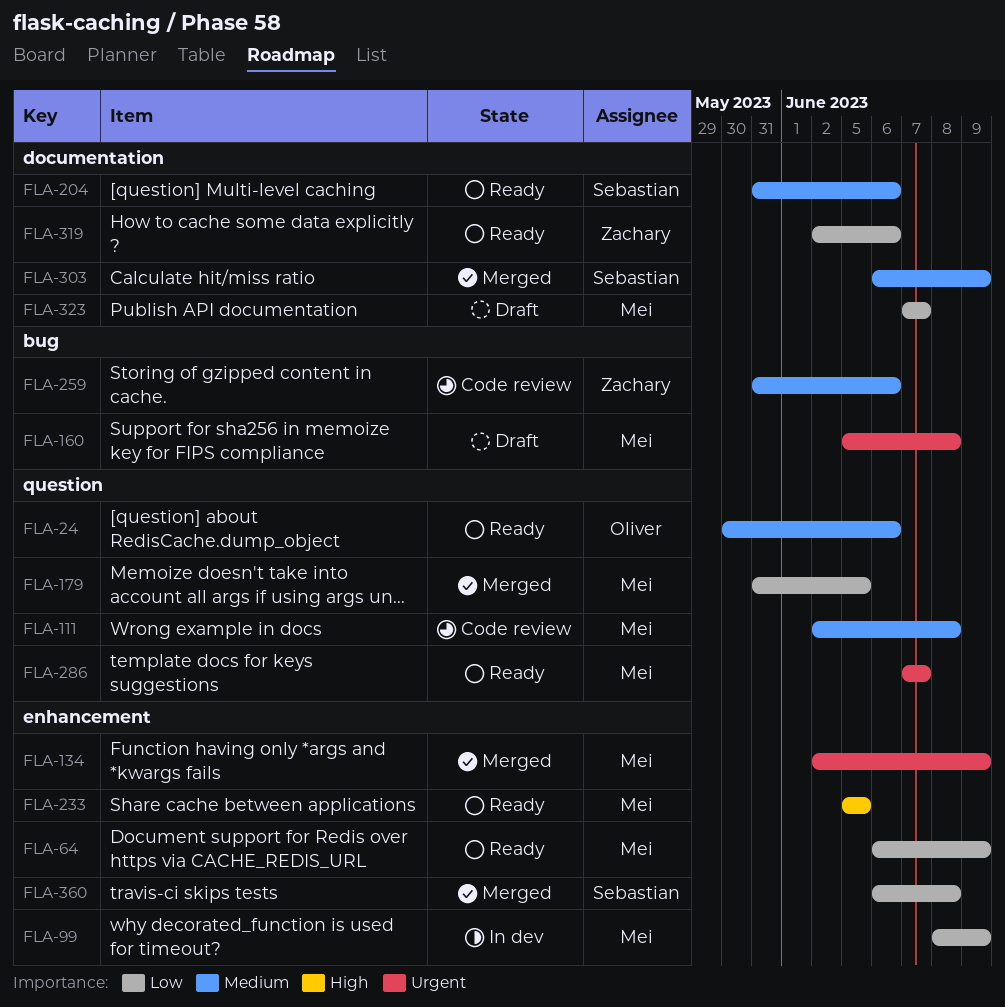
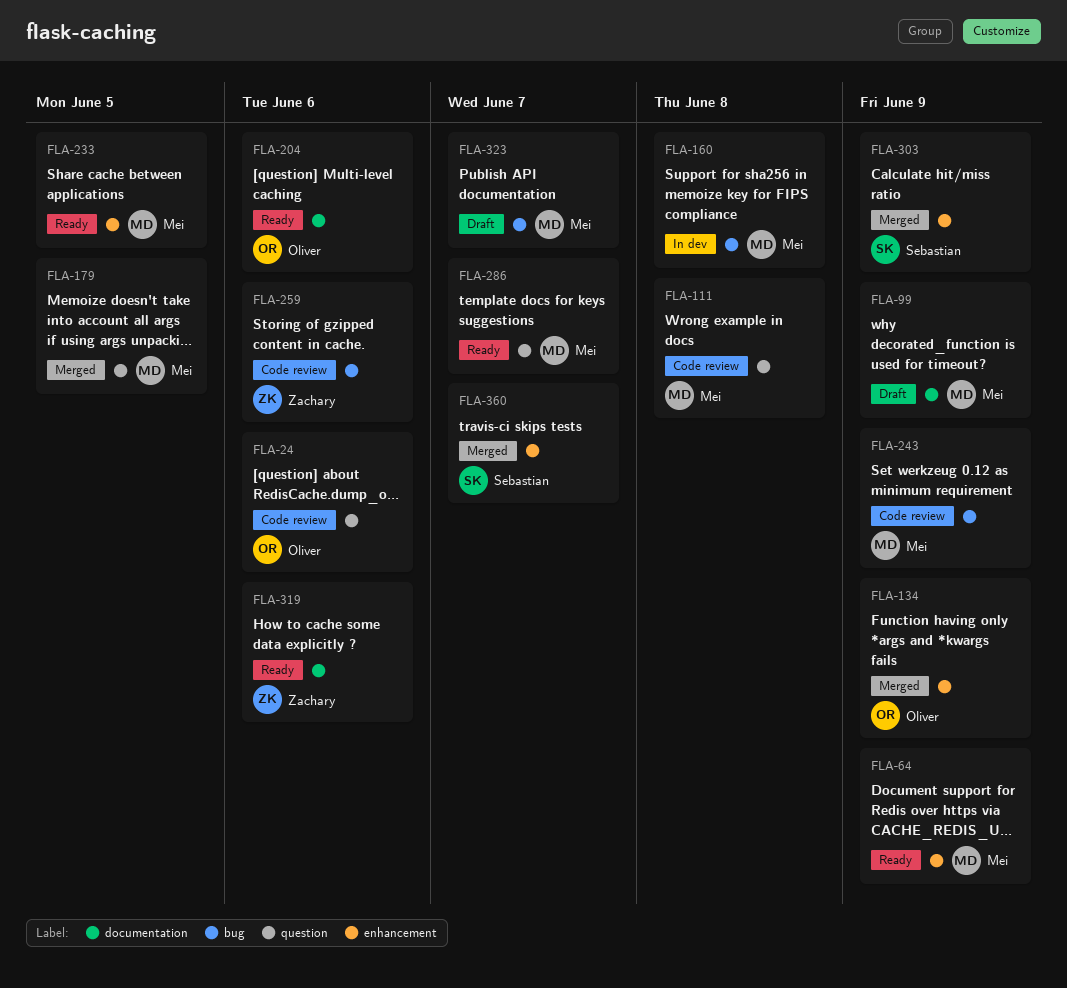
FLA-24, status: Ready -> Code review
FLA-99, status: In dev -> Draft
FLA-99, label: enhancement -> documentation
FLA-134, owner: Mei -> Oliver
FLA-160, status: Draft -> In dev
FLA-204, owner: Sebastian -> Oliver
FLA-243: none -> present
FLA-303, label: documentation -> enhancement
FLA-323, label: documentation -> bug
FLA-360, due: Jun 8 -> Jun 7

